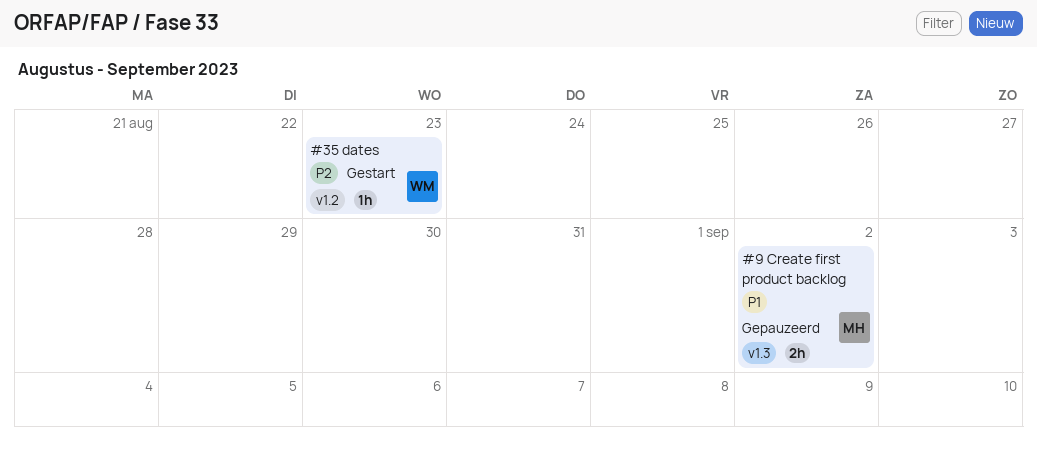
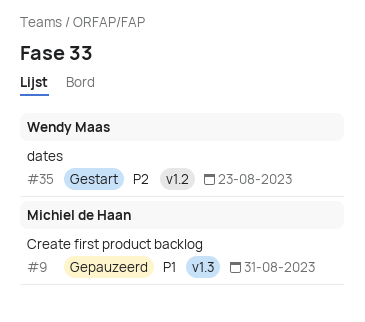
#9, due: Sep 2 -> Aug 31

